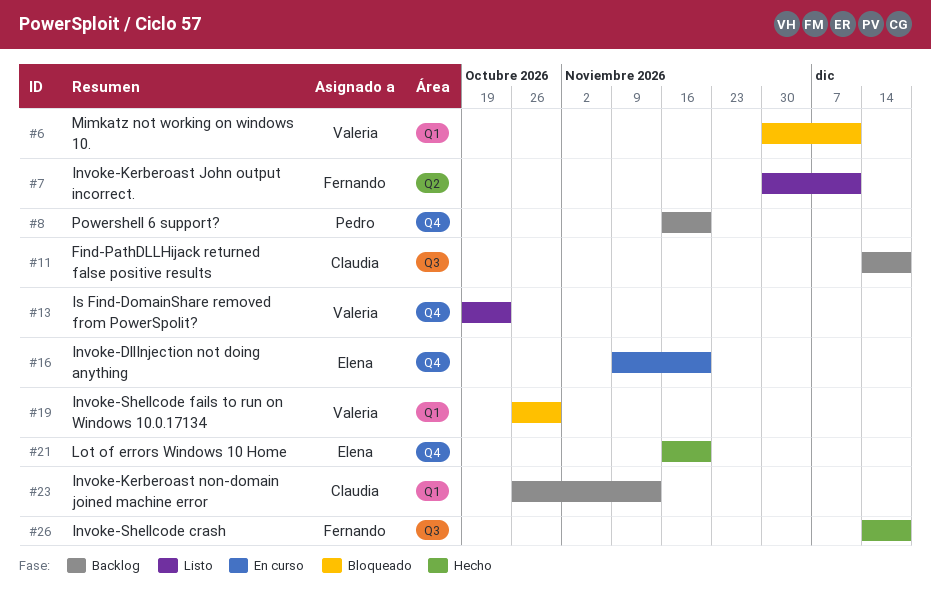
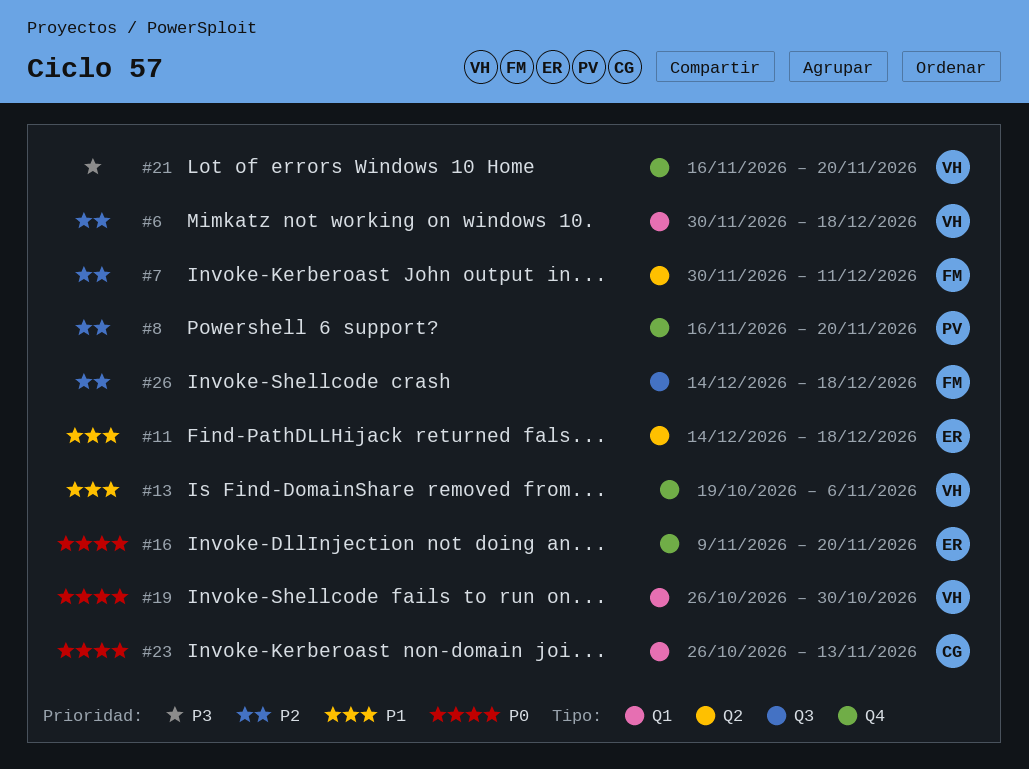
#6, due: Dec 11 -> Dec 18
#11, owner: Claudia -> Elena
#11, label: Q3 -> Q2
#13, due: Oct 23 -> Nov 6
#21, owner: Elena -> Valeria

